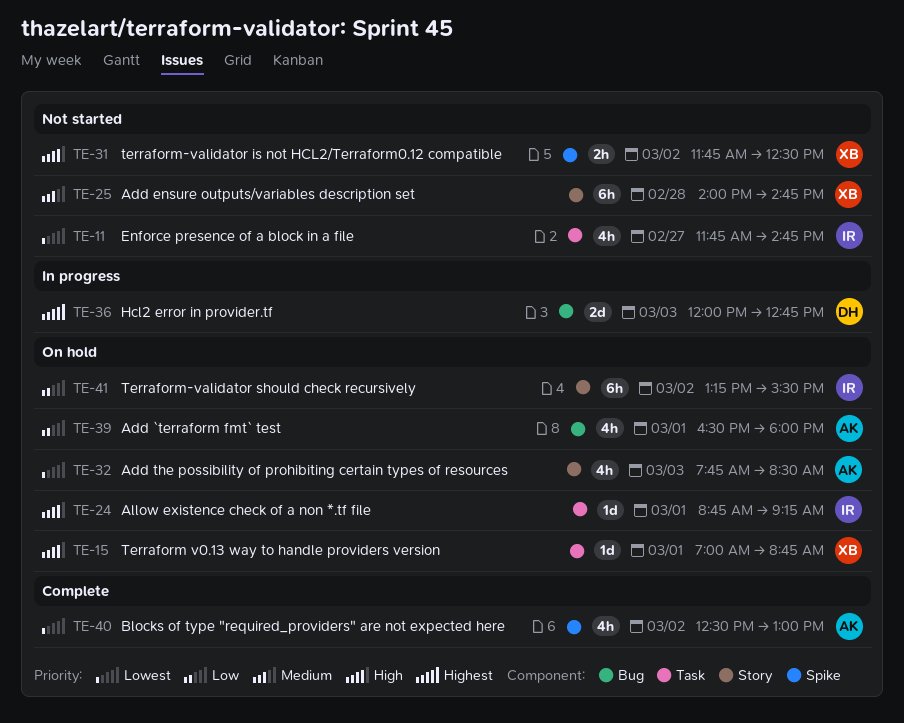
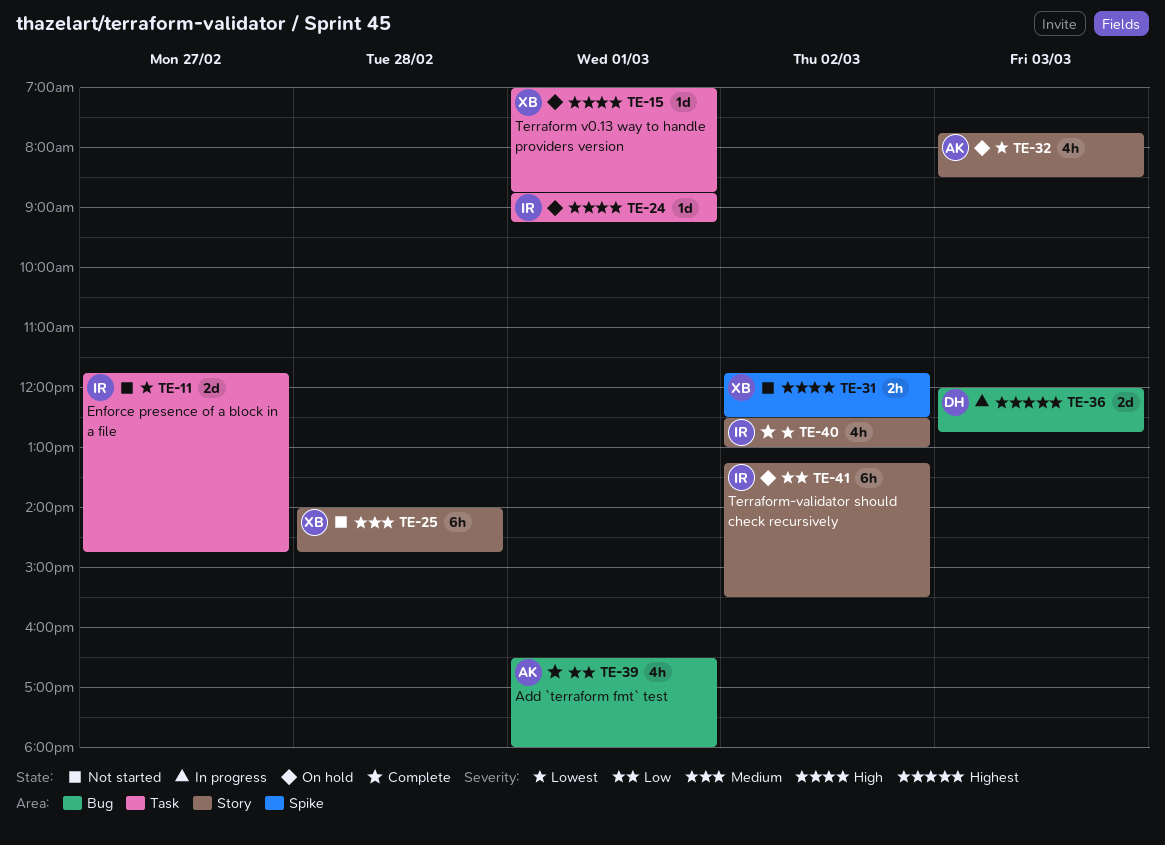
TE-11, estimate: 4h -> 2d
TE-39, status: On hold -> Complete
TE-40, owner: AK -> IR
TE-40, label: Spike -> Story

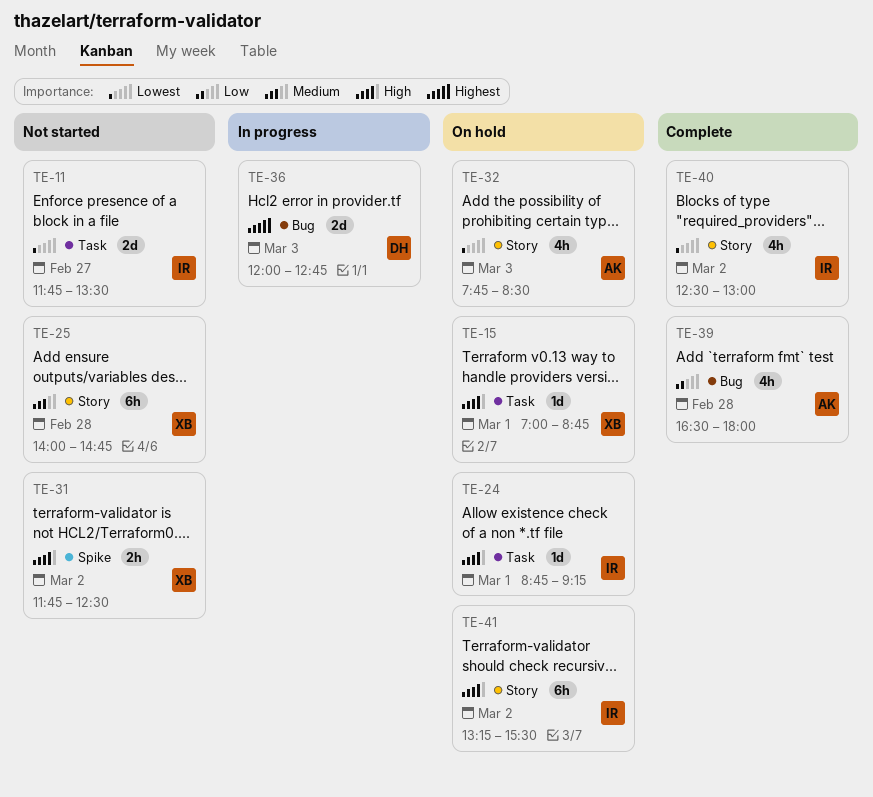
TE-11, ends: 14:45 -> 13:30
TE-39, day: Mar 1 -> Feb 28
TE-41, priority: Low -> High

